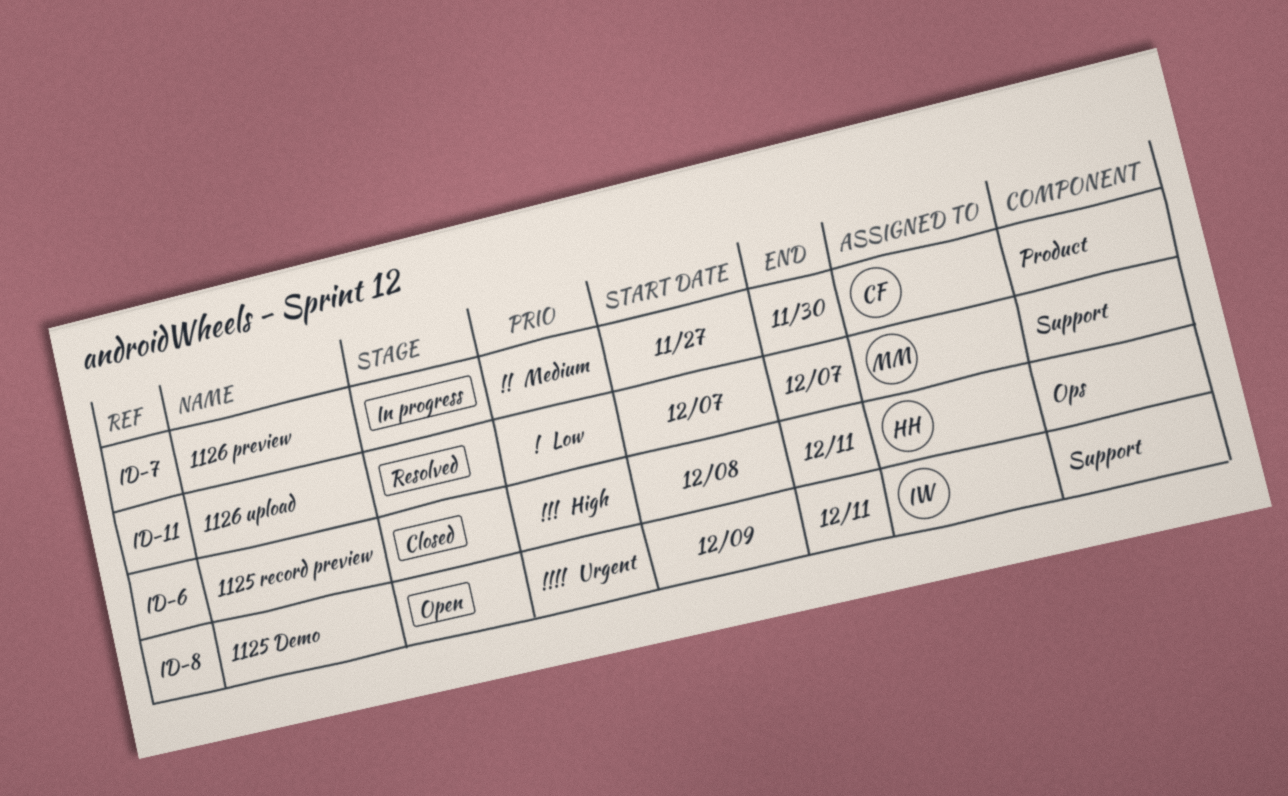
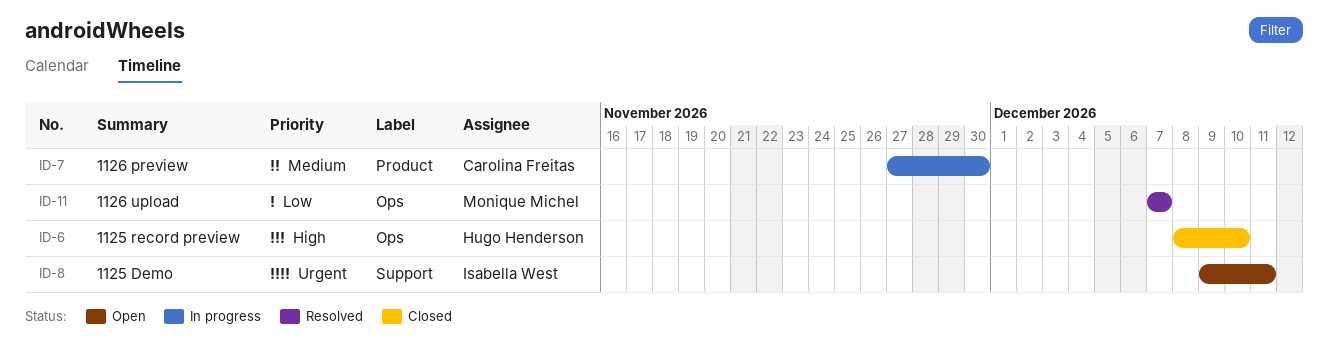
ID-6, due: Dec 11 -> Dec 10
ID-11, label: Support -> Ops

